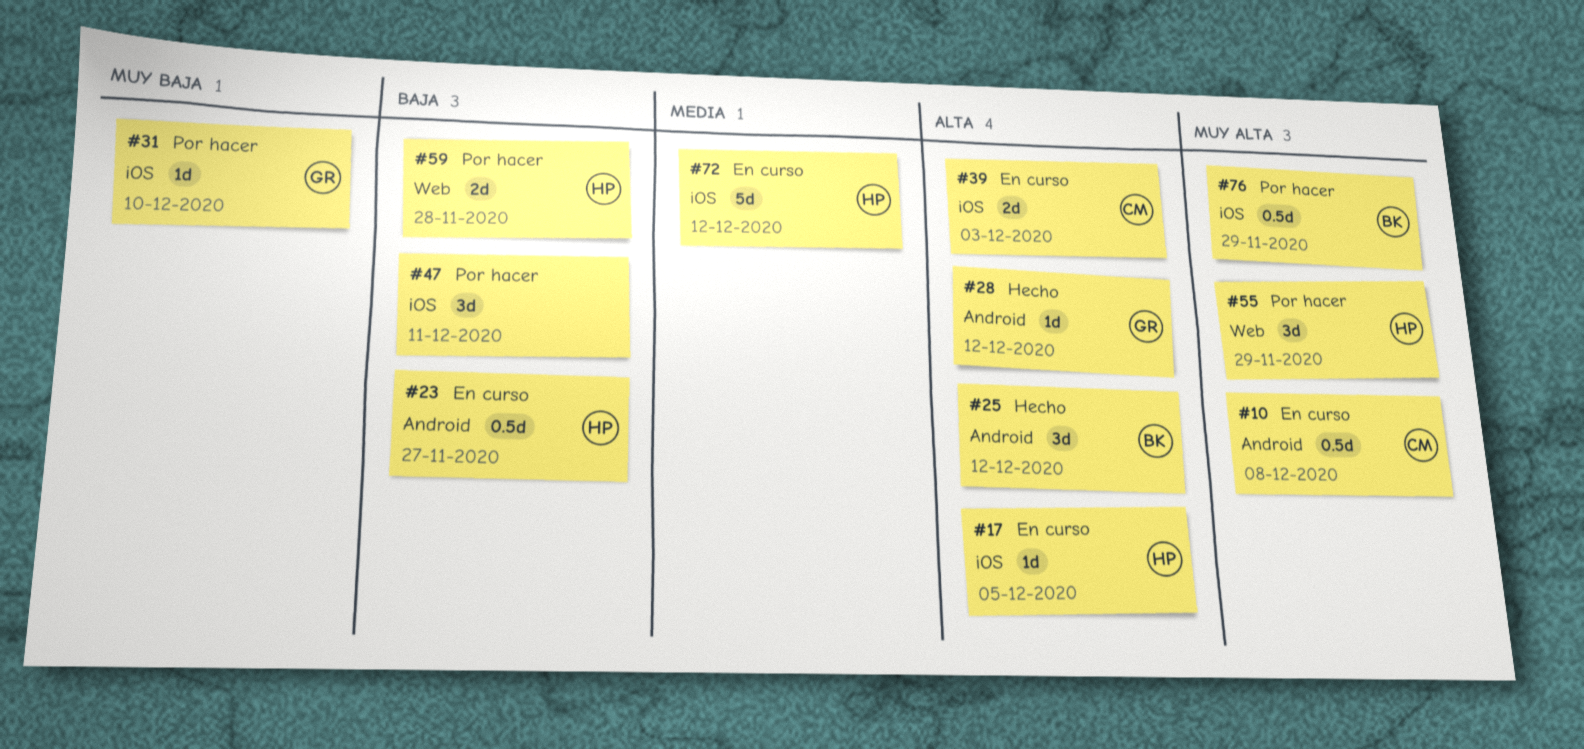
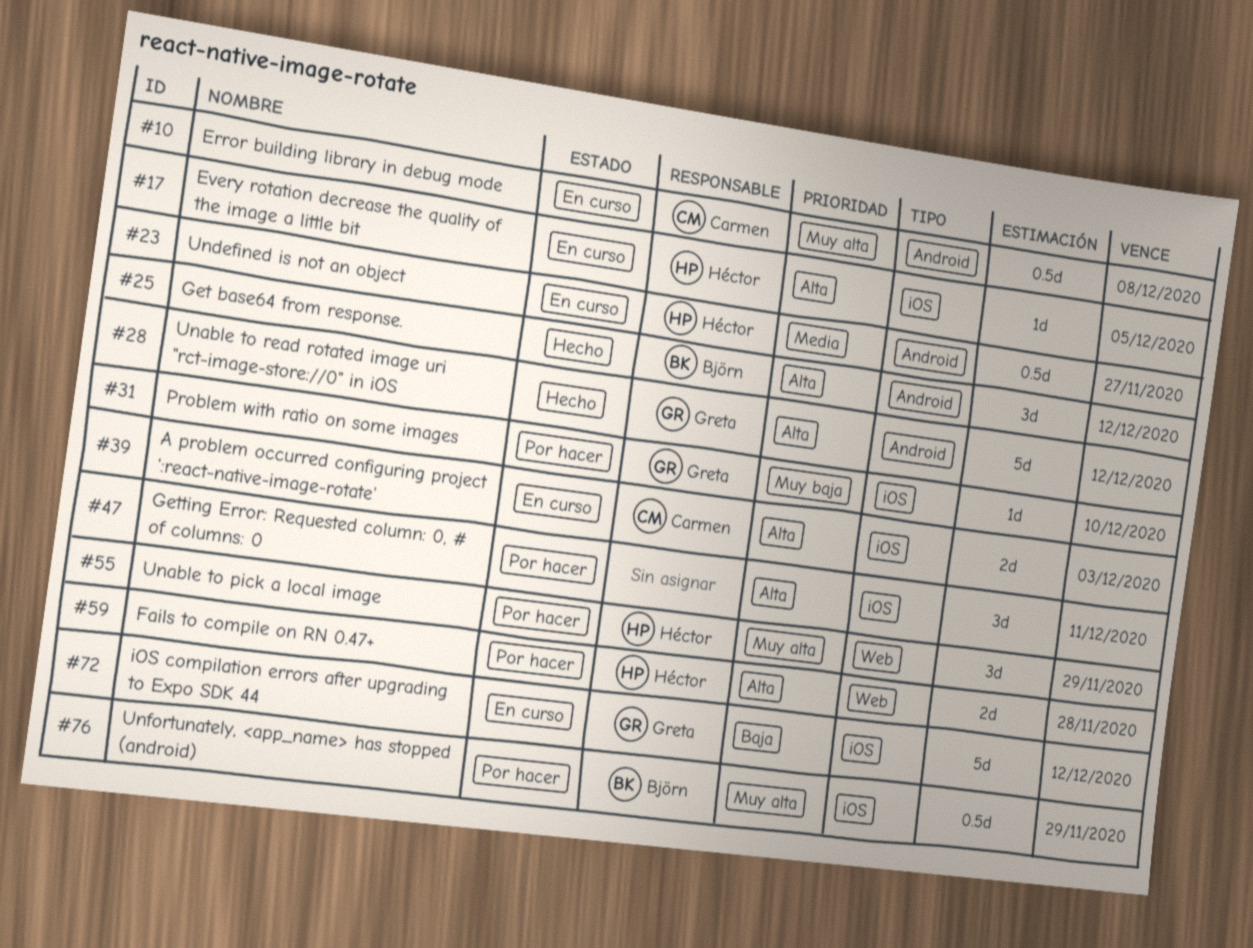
#23, priority: Baja -> Media
#28, estimate: 1d -> 5d
#47, priority: Baja -> Alta
#59, priority: Baja -> Alta
#72, owner: Héctor -> Greta
#72, priority: Media -> Baja

